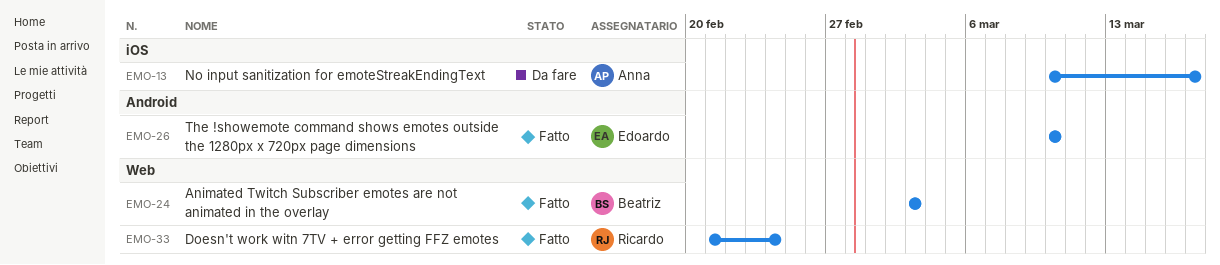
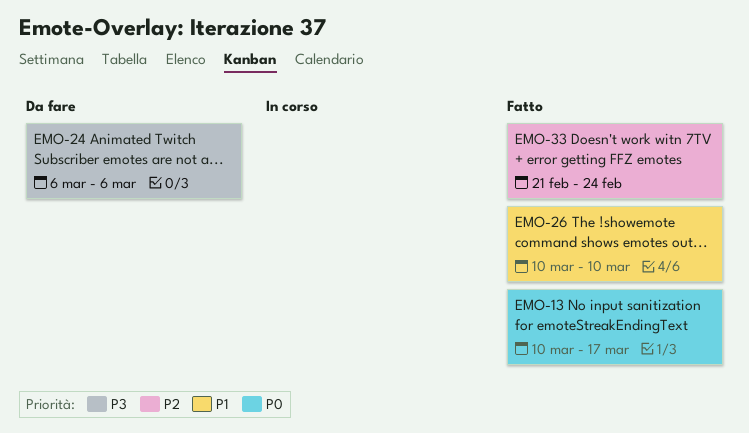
EMO-13, status: Da fare -> Fatto
EMO-24, status: Fatto -> Da fare
EMO-24, start: Mar 3 -> Mar 6
EMO-24, due: Mar 3 -> Mar 6

